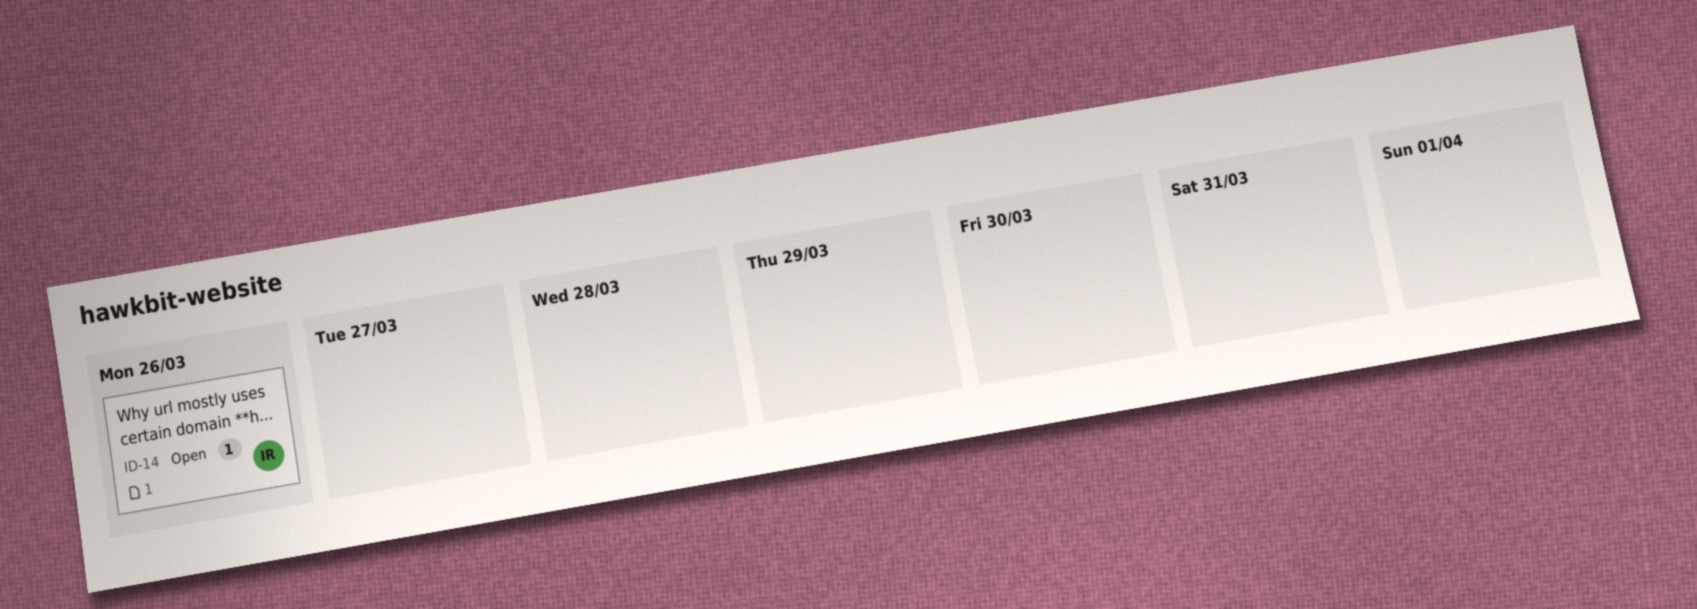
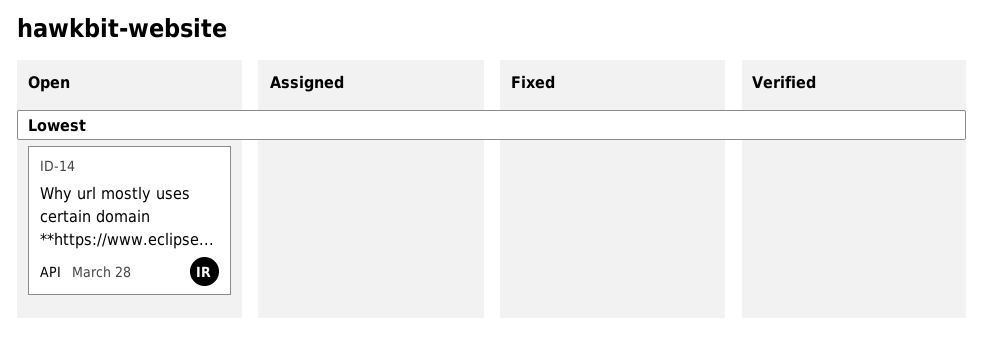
ID-14, due: Mar 26 -> Mar 28

